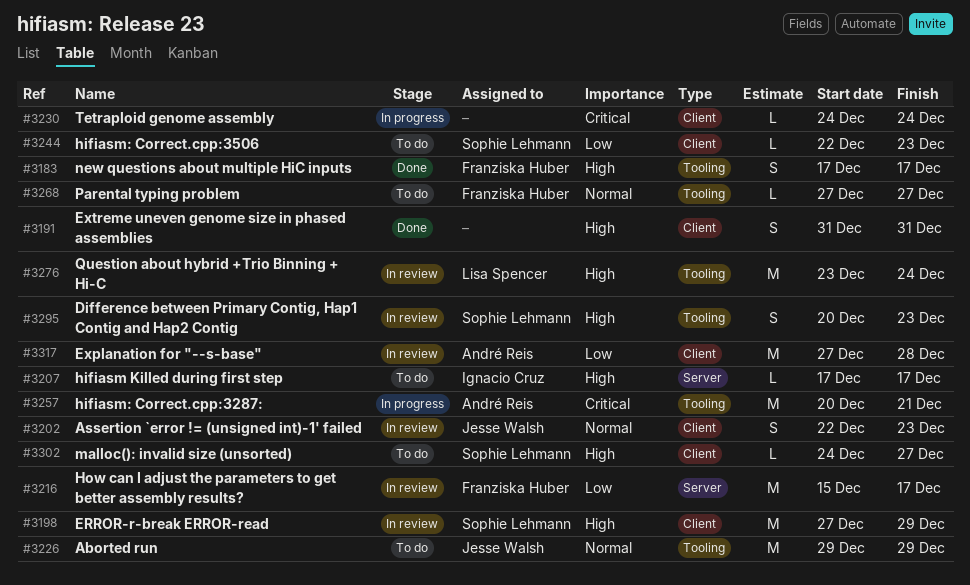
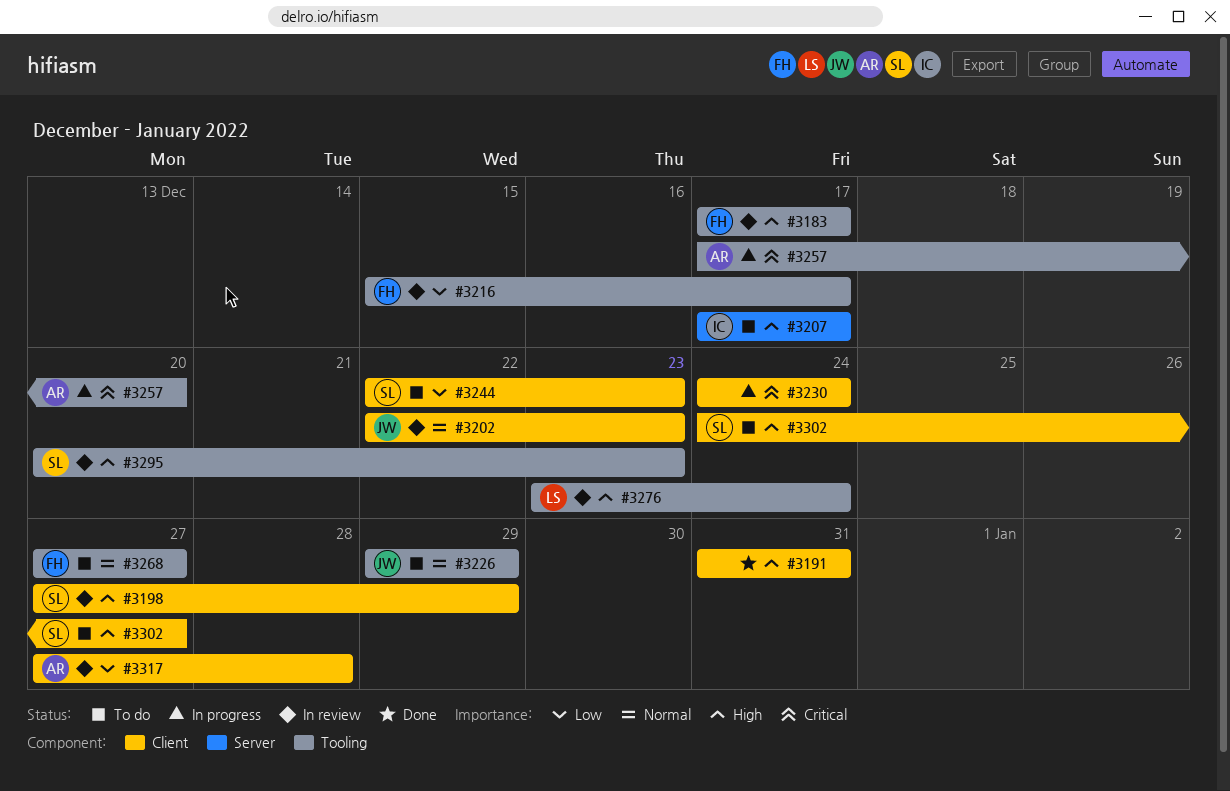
#3183, status: Done -> In review
#3216, label: Server -> Tooling
#3257, start: Dec 20 -> Dec 17
#3257, due: Dec 21 -> Dec 20

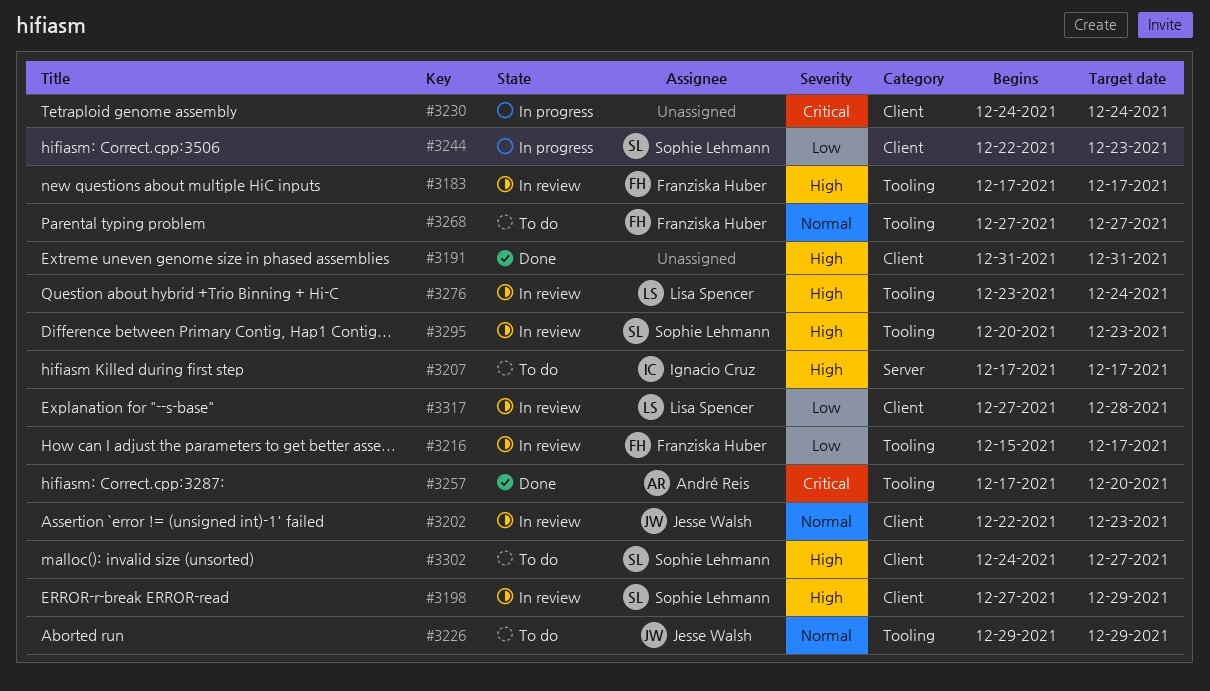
#3244, status: To do -> In progress
#3257, status: In progress -> Done
#3317, owner: André Reis -> Lisa Spencer

